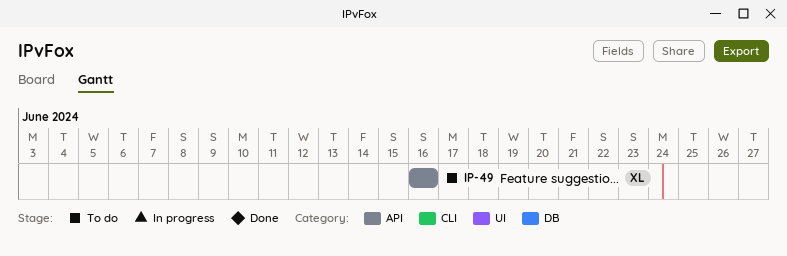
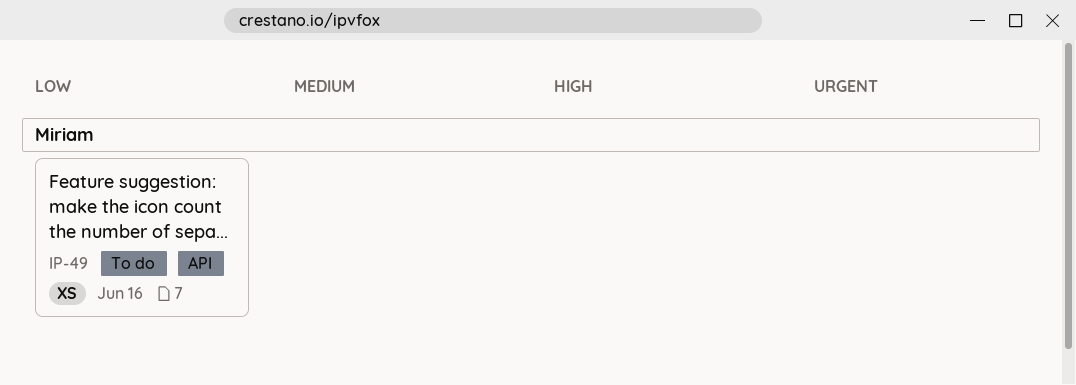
IP-49, estimate: XL -> XS

